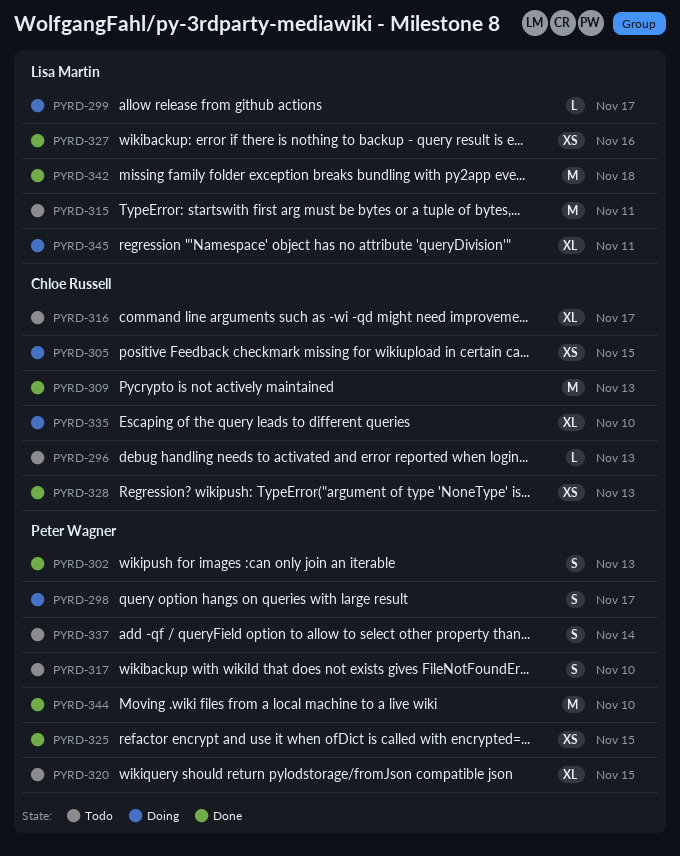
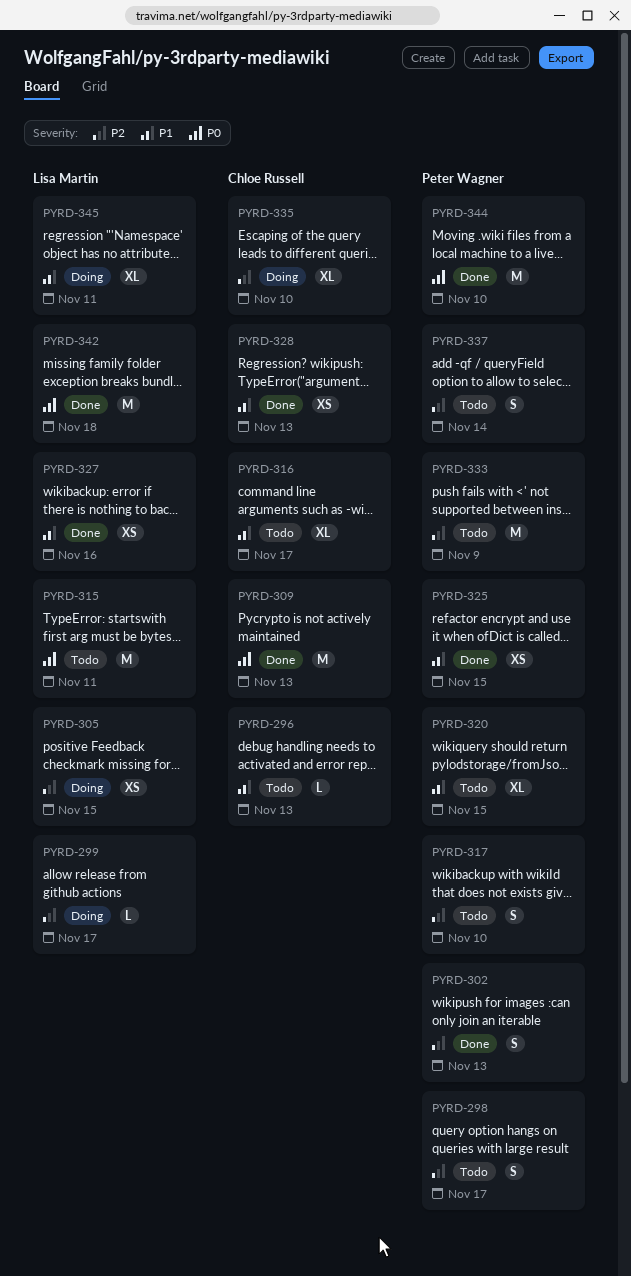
PYRD-298, status: Doing -> Todo
PYRD-305, owner: Chloe Russell -> Lisa Martin
PYRD-333: none -> present

